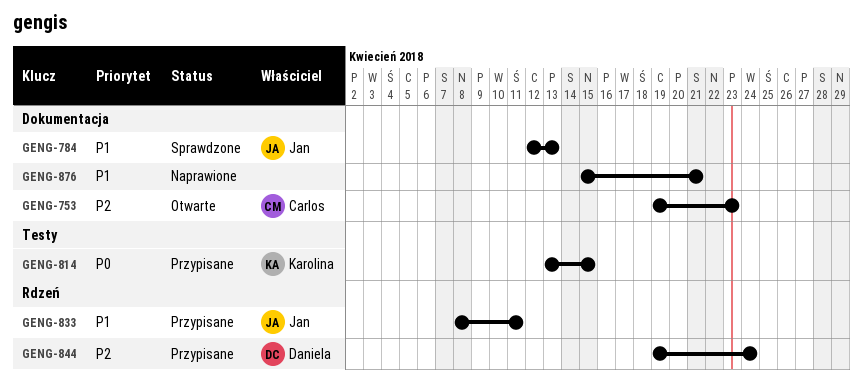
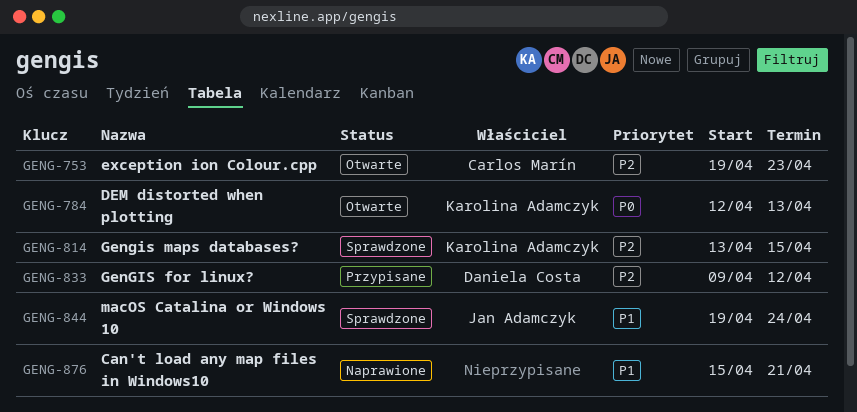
GENG-784, status: Sprawdzone -> Otwarte
GENG-784, owner: Jan Adamczyk -> Karolina Adamczyk
GENG-784, priority: P1 -> P0
GENG-814, status: Przypisane -> Sprawdzone
GENG-814, priority: P0 -> P2
GENG-833, owner: Jan Adamczyk -> Daniela Costa
GENG-833, priority: P1 -> P2
GENG-833, start: Apr 8 -> Apr 9
GENG-833, due: Apr 11 -> Apr 12
GENG-844, status: Przypisane -> Sprawdzone
GENG-844, owner: Daniela Costa -> Jan Adamczyk
GENG-844, priority: P2 -> P1

